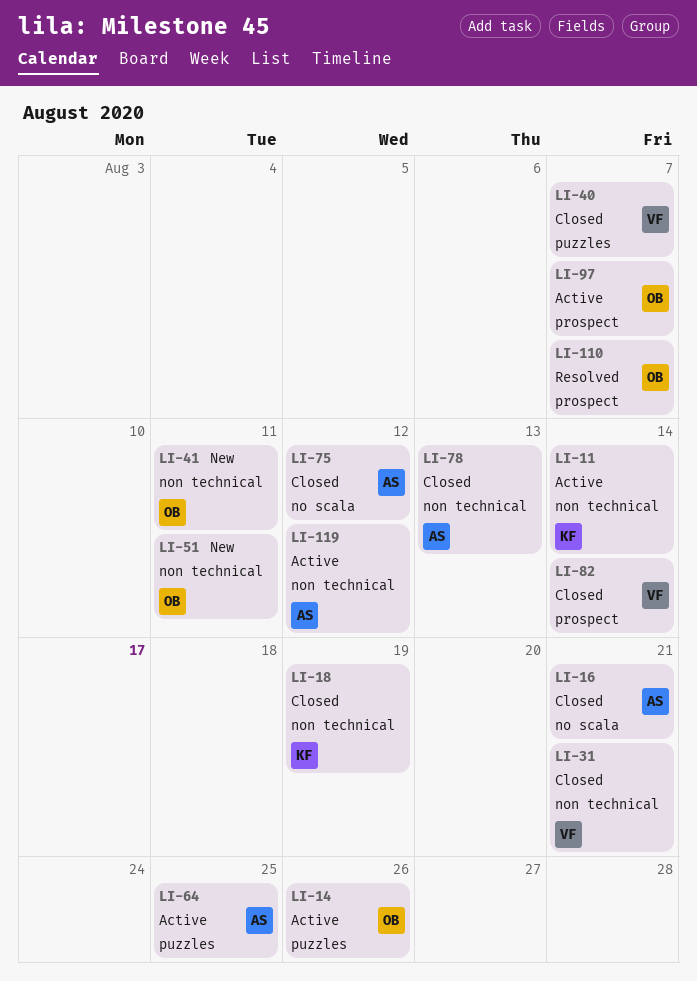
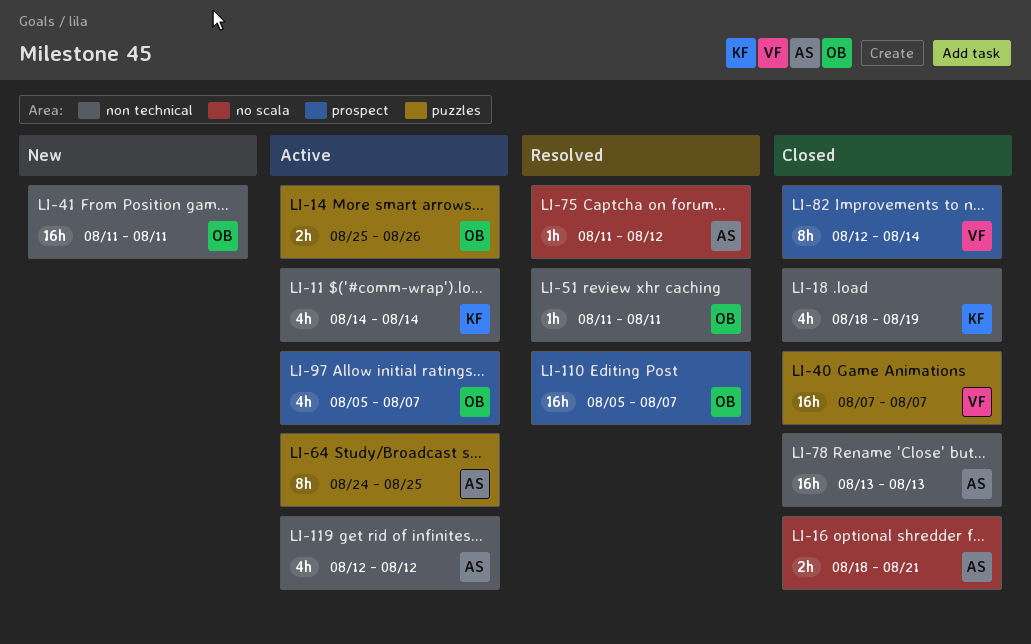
LI-31: present -> none
LI-51, status: New -> Resolved
LI-75, status: Closed -> Resolved

